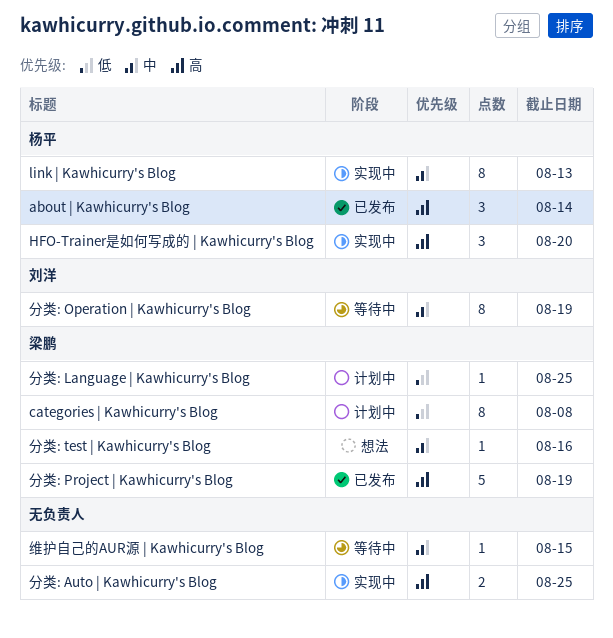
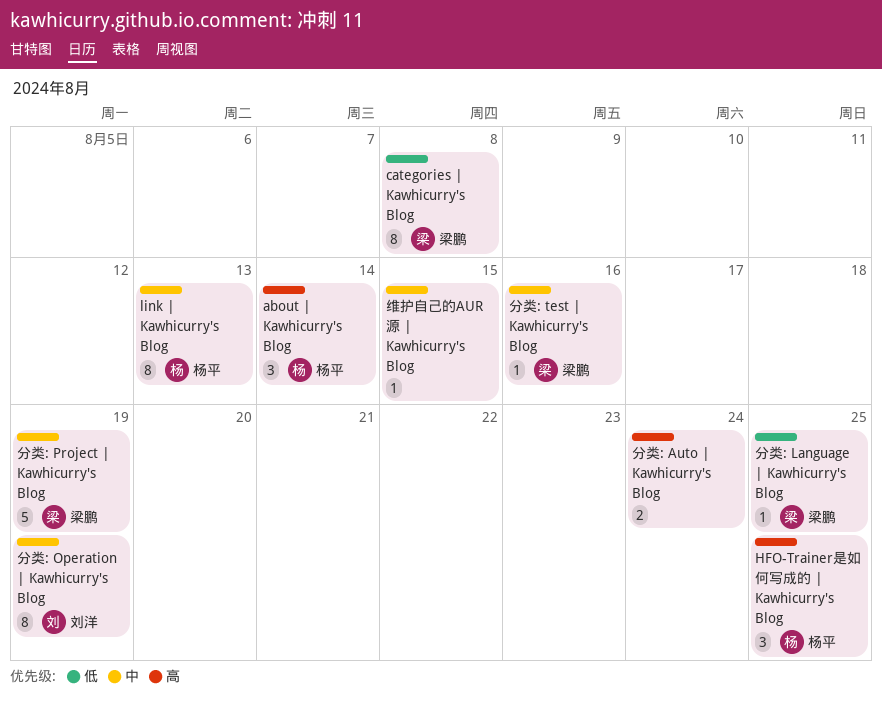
HFO-Trainer是如何写成的 | Kawhicurry's Blog, due: Aug 20 -> Aug 25
分类: Auto | Kawhicurry's Blog, due: Aug 25 -> Aug 24
分类: Project | Kawhicurry's Blog, priority: 高 -> 中

